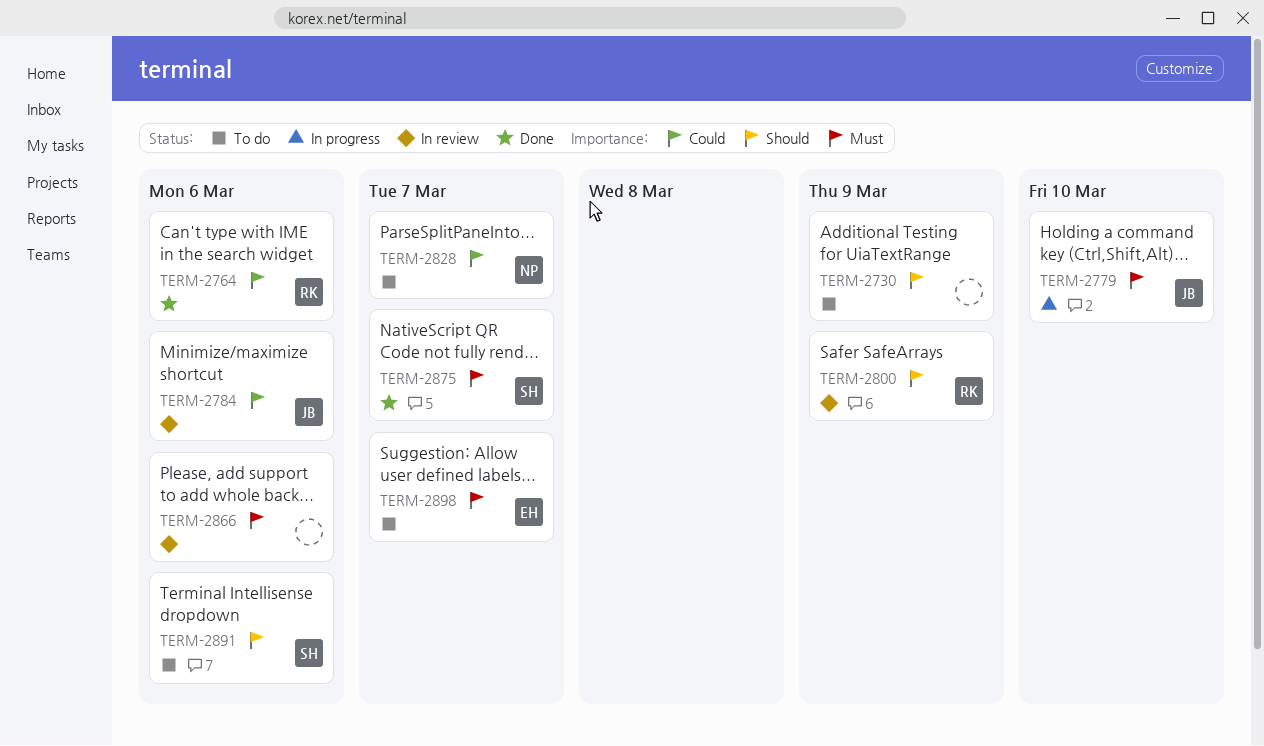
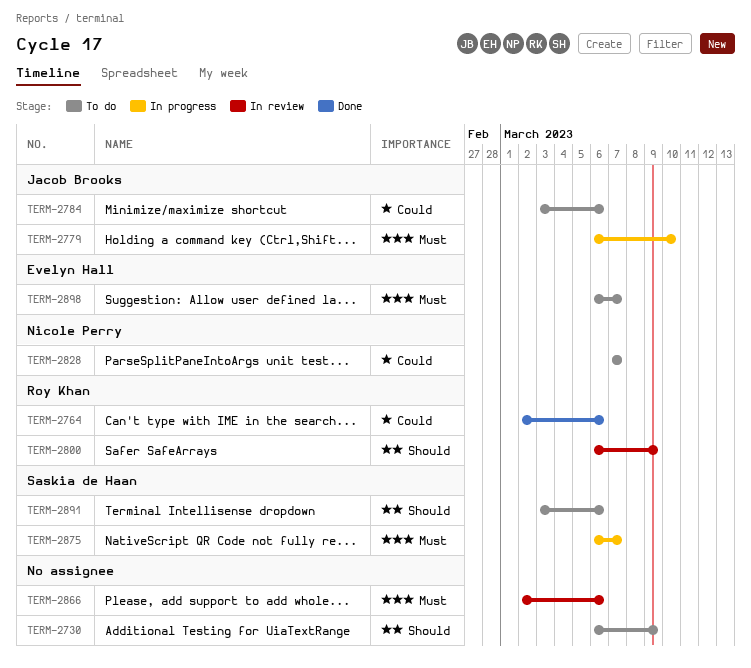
TERM-2784, status: In review -> To do
TERM-2875, status: Done -> In progress

